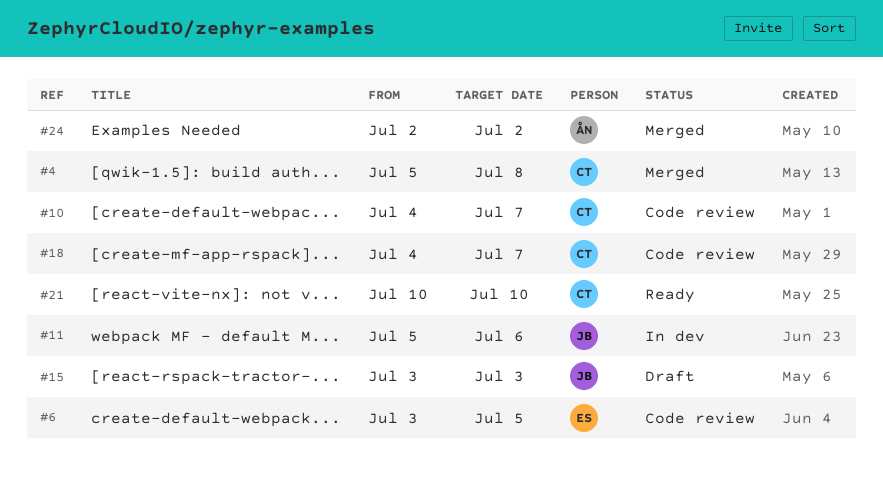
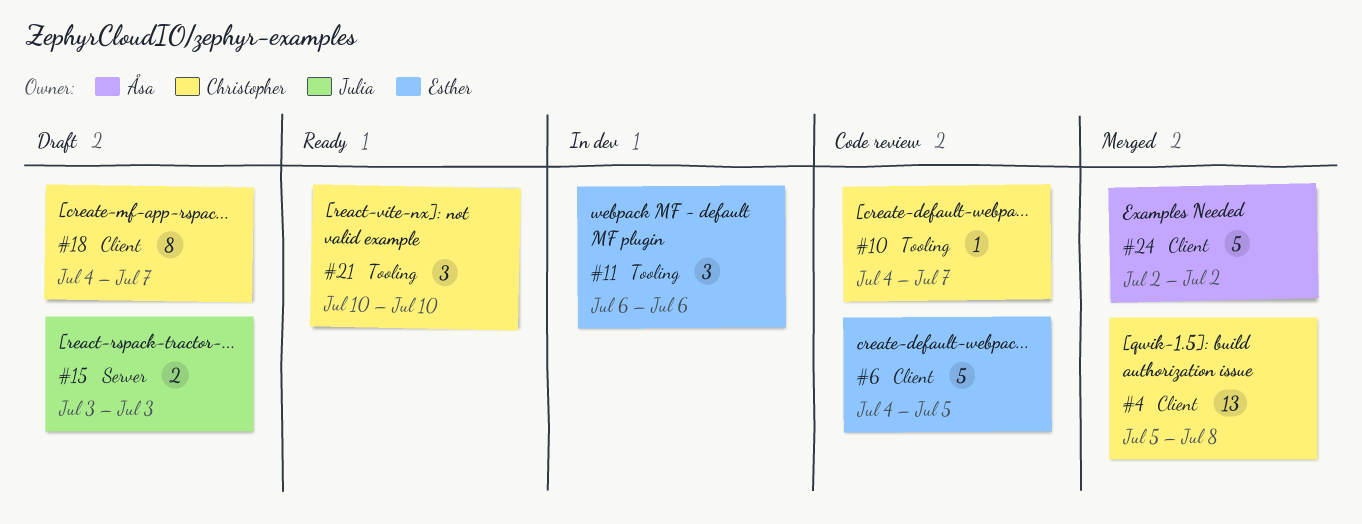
#6, start: Jul 3 -> Jul 4
#11, owner: Julia -> Esther
#11, start: Jul 5 -> Jul 6
#18, status: Code review -> Draft

